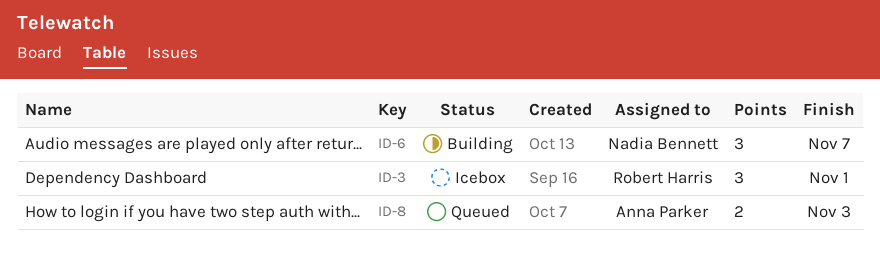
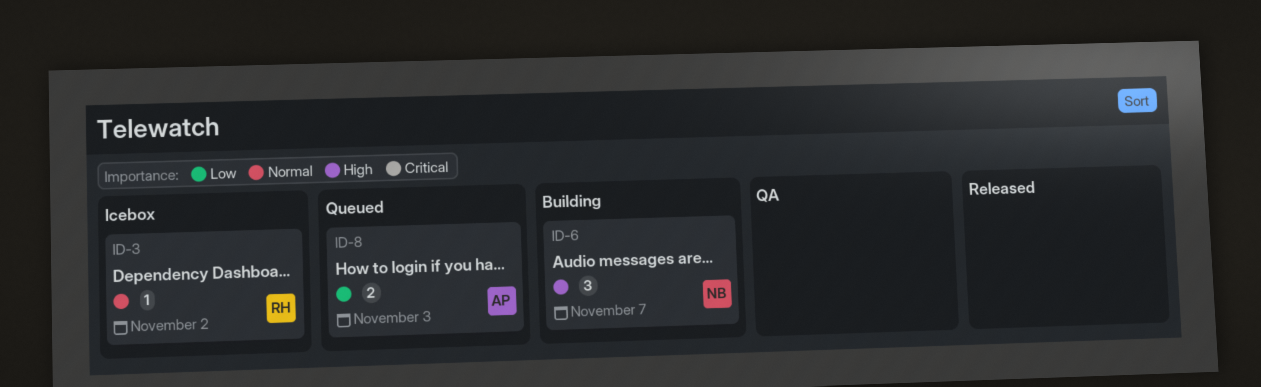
ID-3, estimate: 3 -> 1
ID-3, due: Nov 1 -> Nov 2

